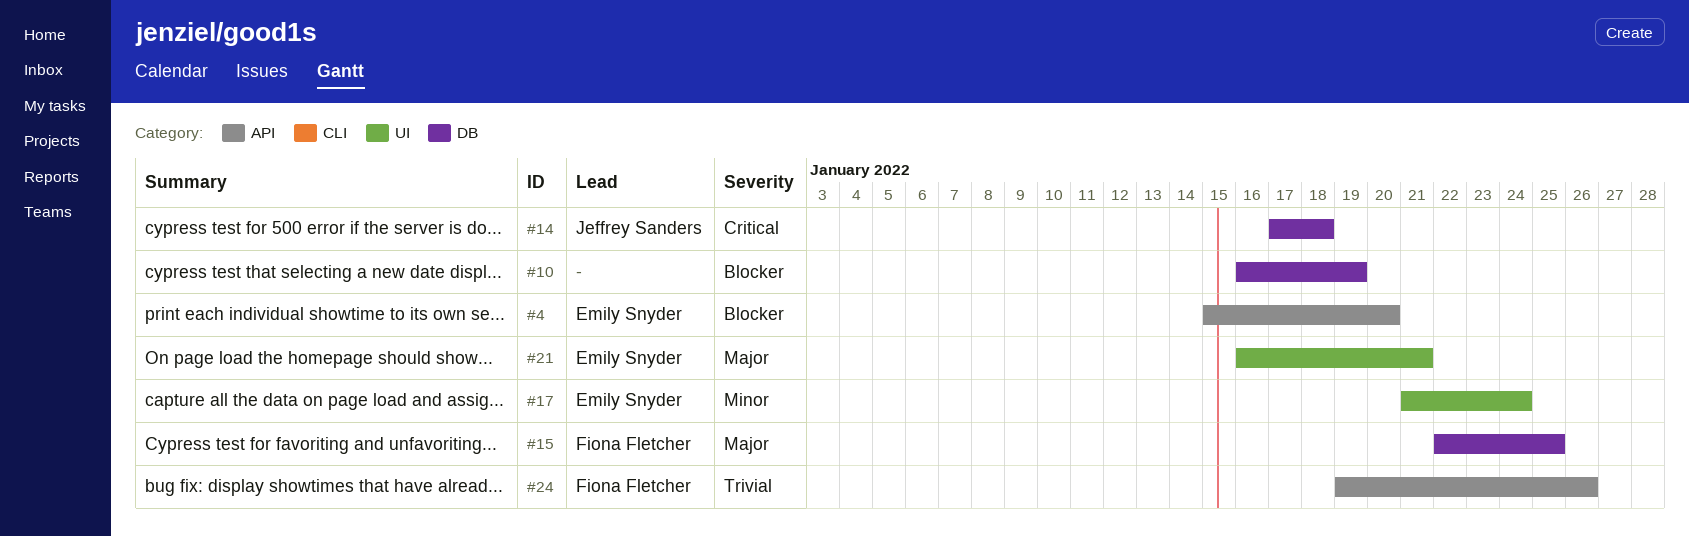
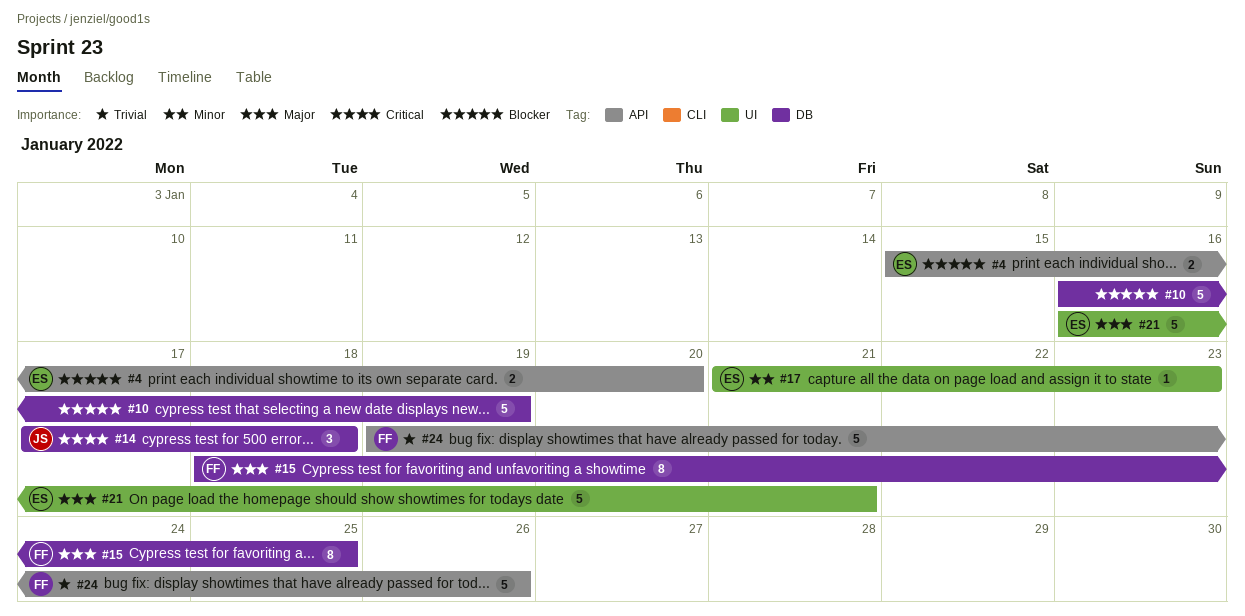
#15, start: Jan 22 -> Jan 18
#17, due: Jan 24 -> Jan 23

